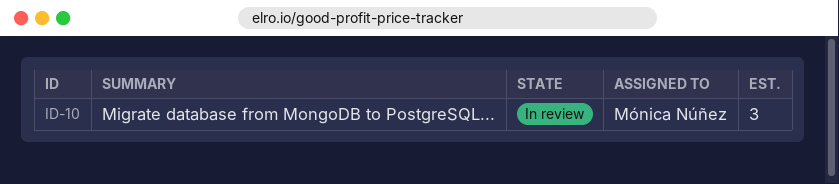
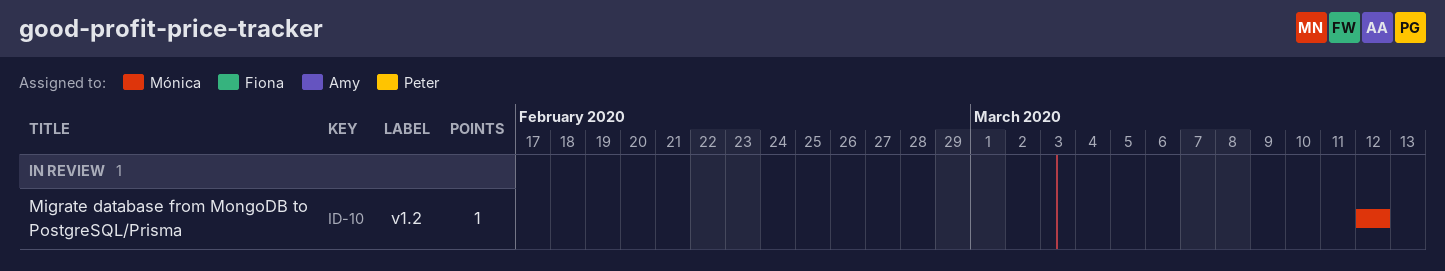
ID-10, estimate: 3 -> 1

